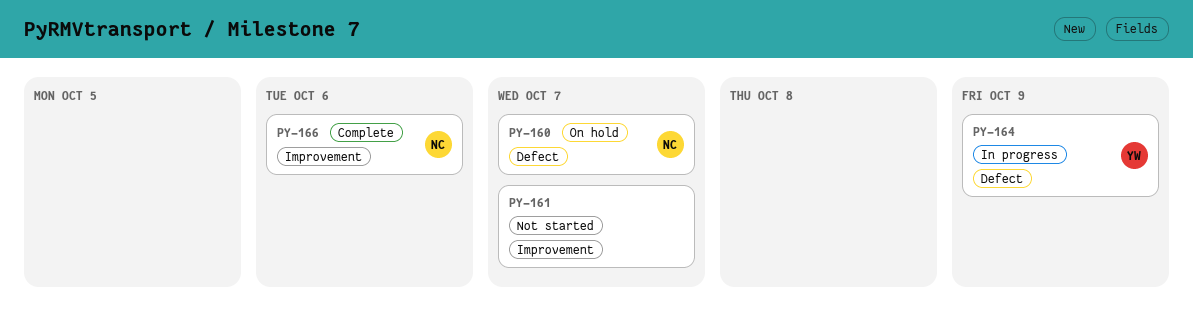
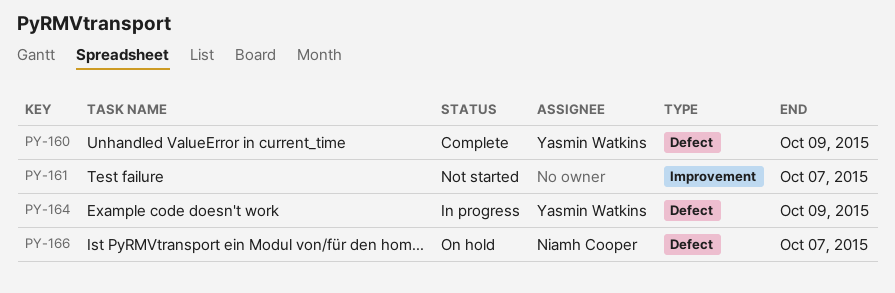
PY-160, status: On hold -> Complete
PY-160, owner: Niamh Cooper -> Yasmin Watkins
PY-160, due: Oct 7 -> Oct 9
PY-166, status: Complete -> On hold
PY-166, label: Improvement -> Defect
PY-166, due: Oct 6 -> Oct 7

